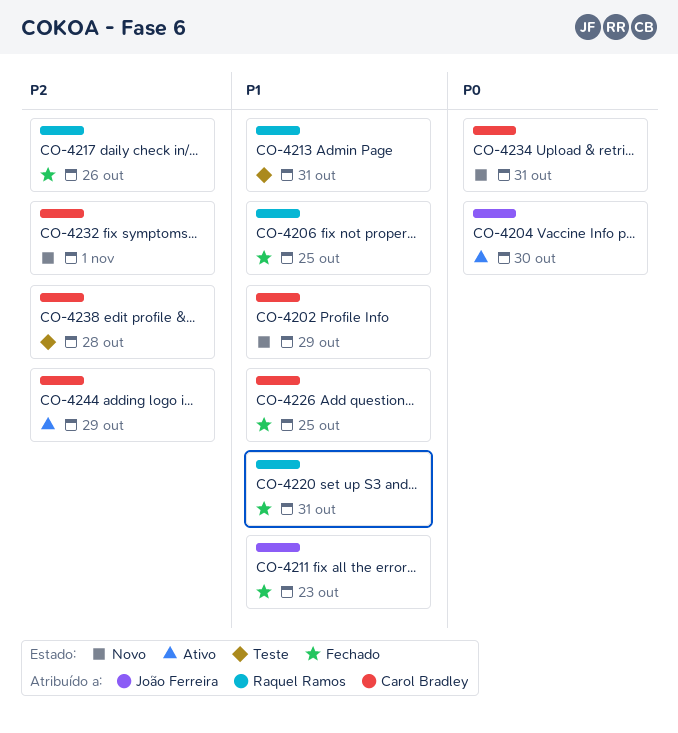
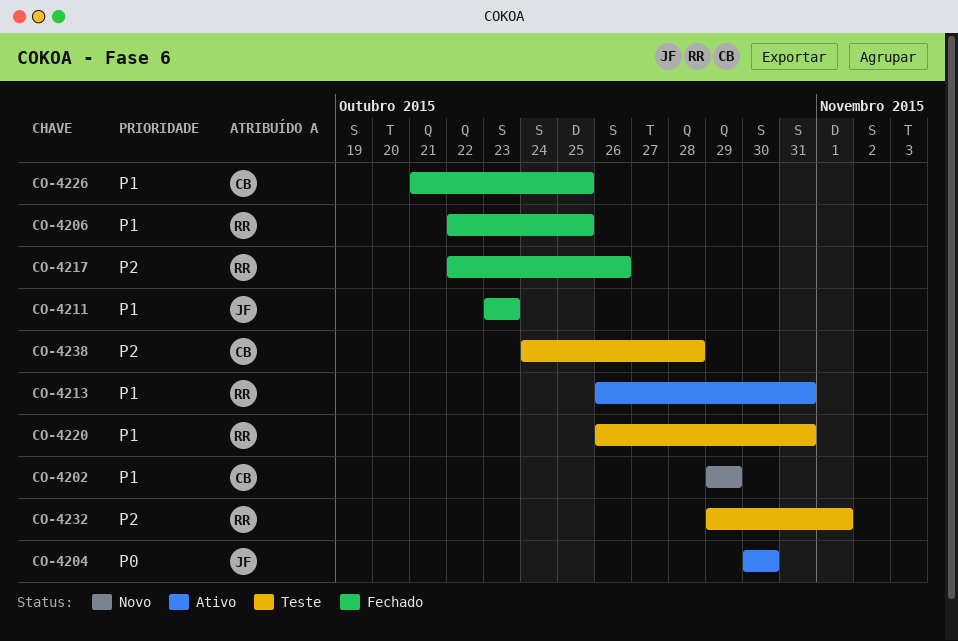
CO-4213, status: Teste -> Ativo
CO-4220, status: Fechado -> Teste
CO-4232, status: Novo -> Teste
CO-4232, owner: Carol Bradley -> Raquel Ramos
CO-4234: present -> none
CO-4244: present -> none

